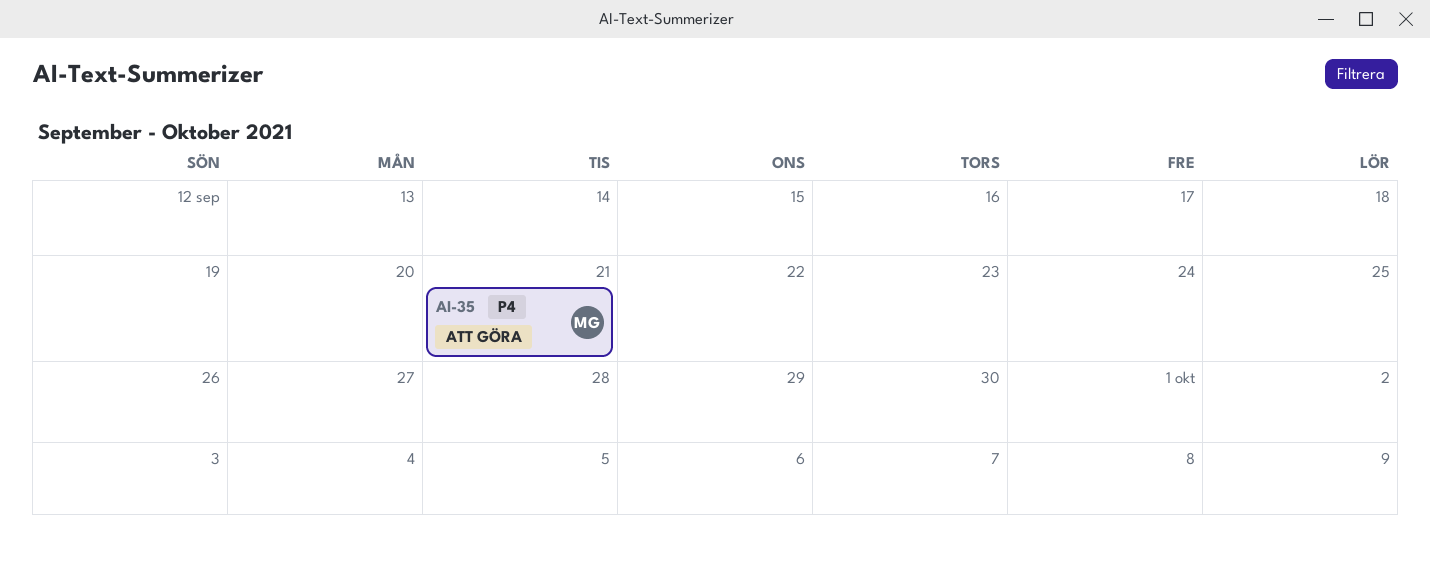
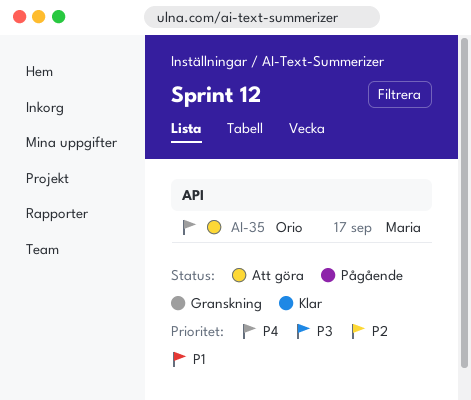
AI-35, due: Sep 21 -> Sep 17

